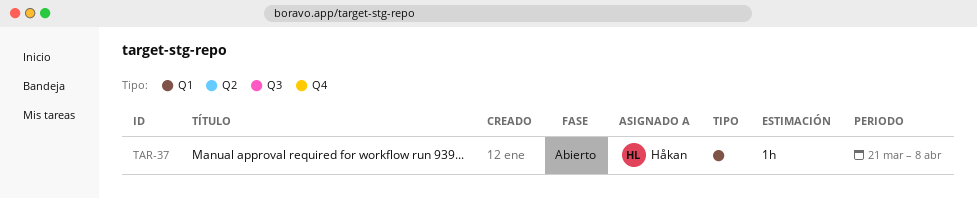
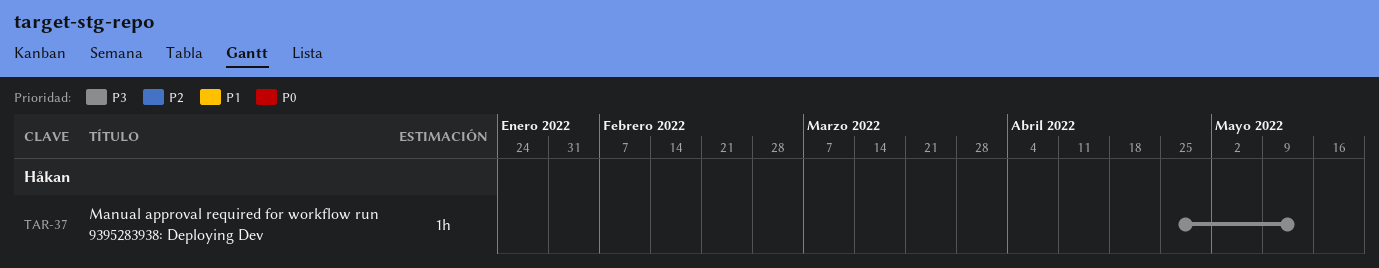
TAR-37, start: Mar 21 -> Apr 25
TAR-37, due: Apr 8 -> May 13

